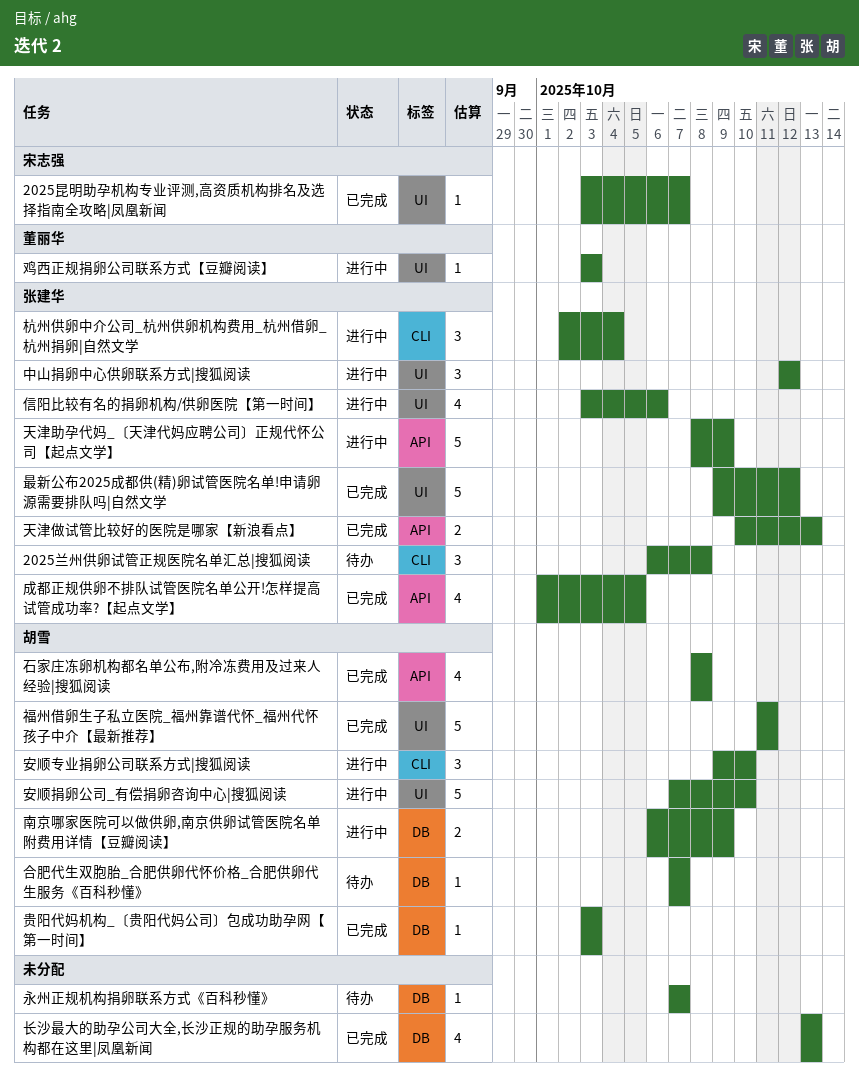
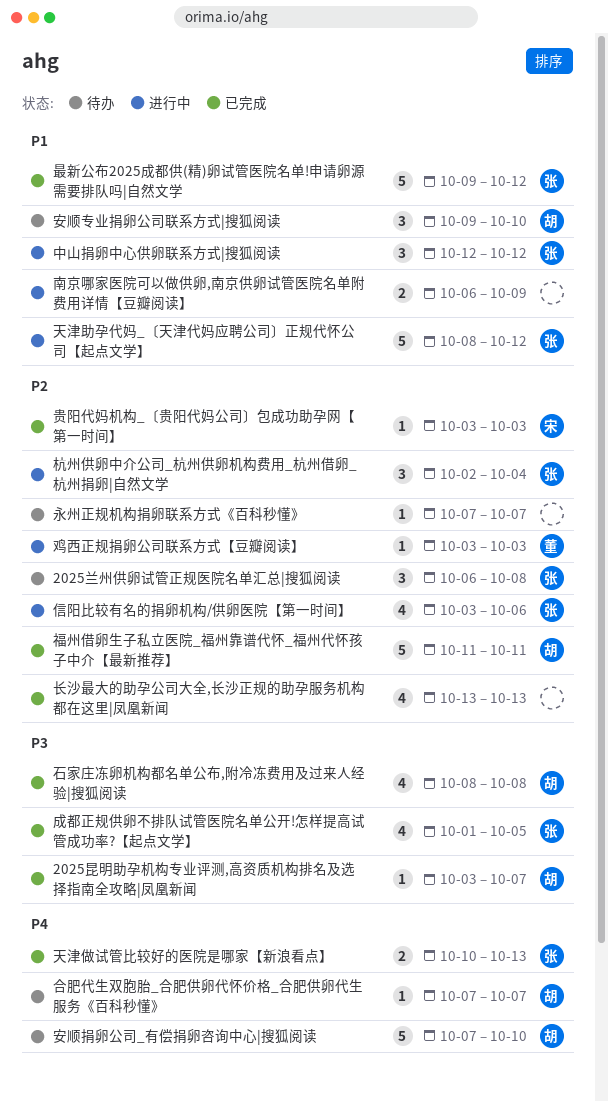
2025昆明助孕机构专业评测,高资质机构排名及选择指南全攻略|凤凰新闻, owner: 宋志强 -> 胡雪
南京哪家医院可以做供卵,南京供卵试管医院名单附费用详情【豆瓣阅读】, owner: 胡雪 -> none
天津助孕代妈_〔天津代妈应聘公司〕正规代怀公司【起点文学】, due: Oct 9 -> Oct 12
安顺专业捐卵公司联系方式|搜狐阅读, status: 进行中 -> 待办
安顺捐卵公司_有偿捐卵咨询中心|搜狐阅读, status: 进行中 -> 待办
贵阳代妈机构_〔贵阳代妈公司〕包成功助孕网【第一时间】, owner: 胡雪 -> 宋志强

